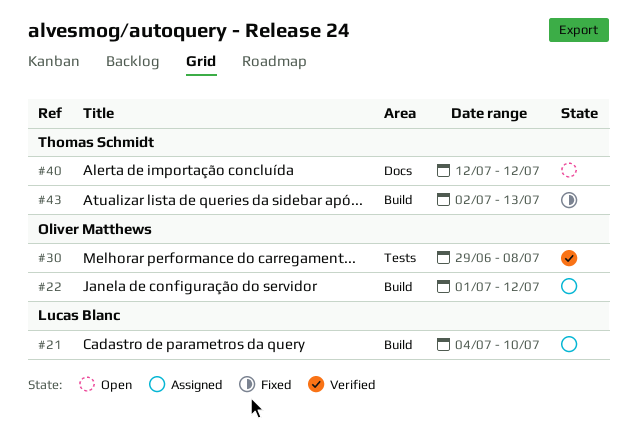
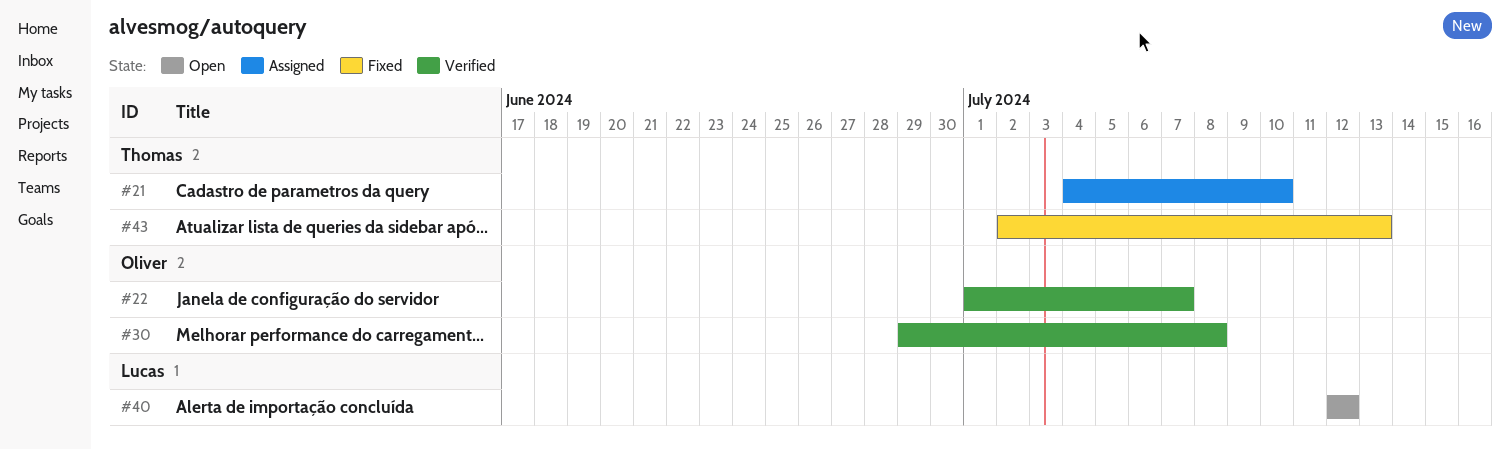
#21, owner: Lucas Blanc -> Thomas Schmidt
#22, status: Assigned -> Verified
#22, due: Jul 12 -> Jul 7
#40, owner: Thomas Schmidt -> Lucas Blanc

